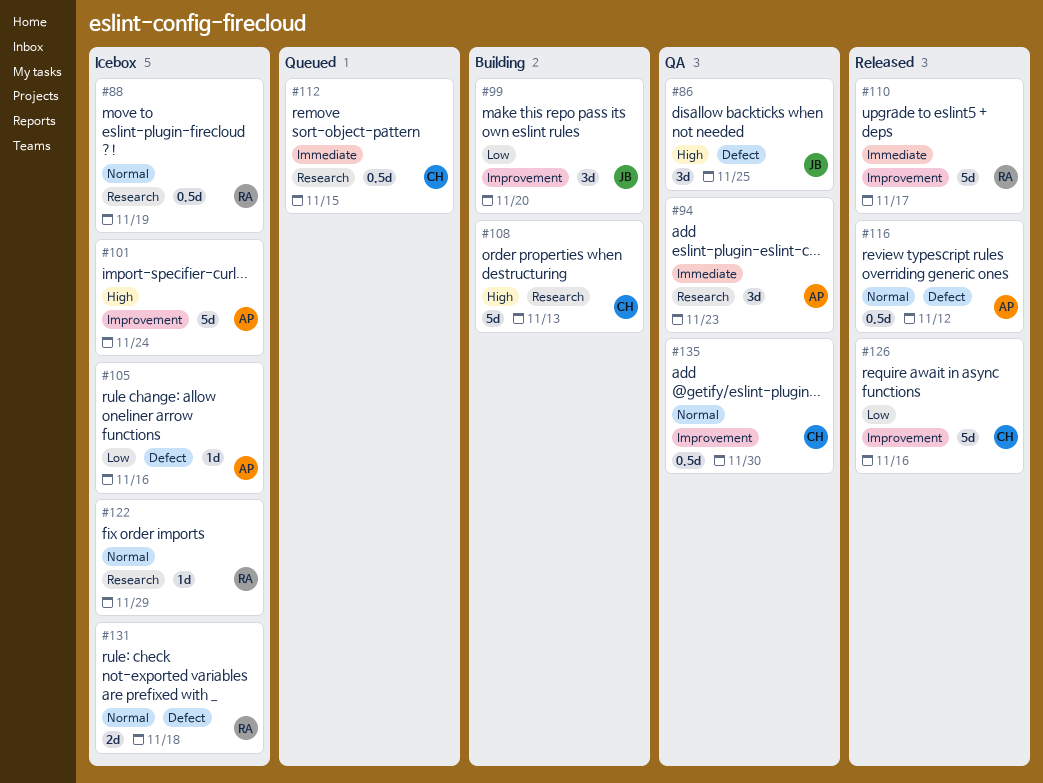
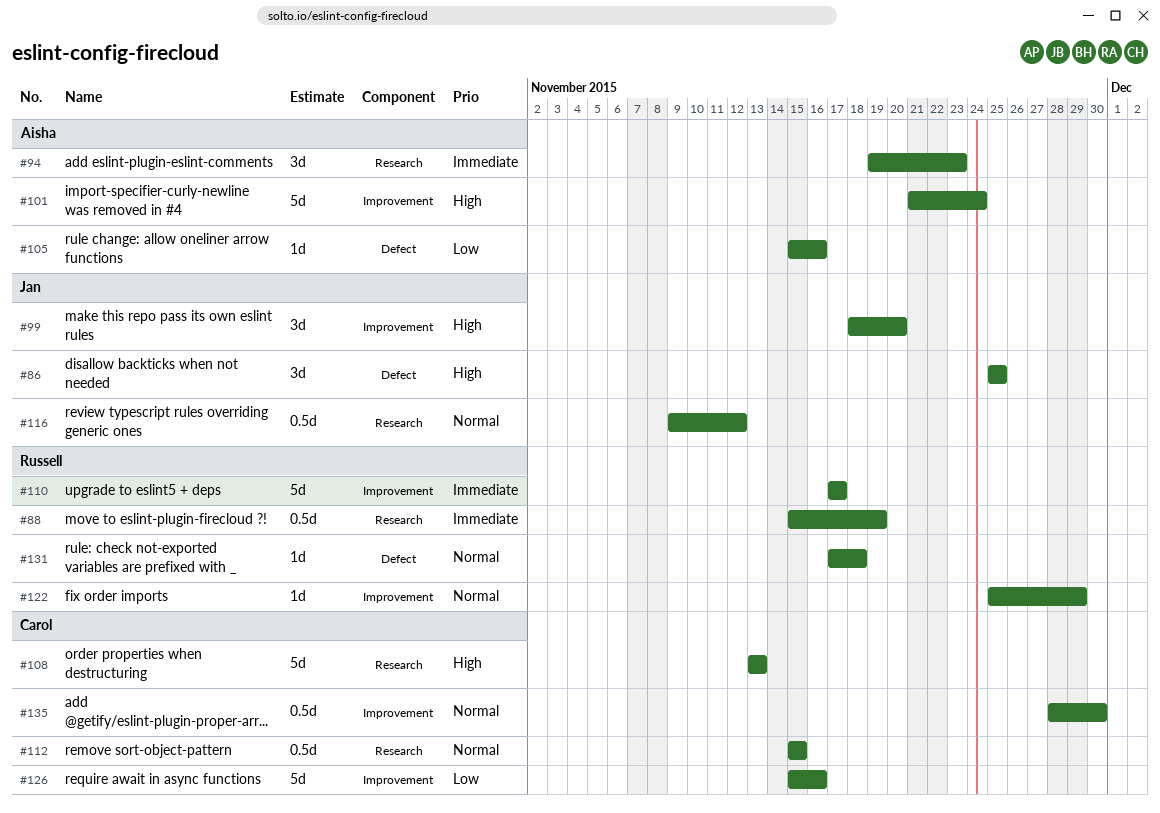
#88, priority: Normal -> Immediate
#99, priority: Low -> High
#112, priority: Immediate -> Normal
#116, owner: Aisha -> Jan
#116, label: Defect -> Research
#122, label: Research -> Improvement
#131, estimate: 2d -> 1d

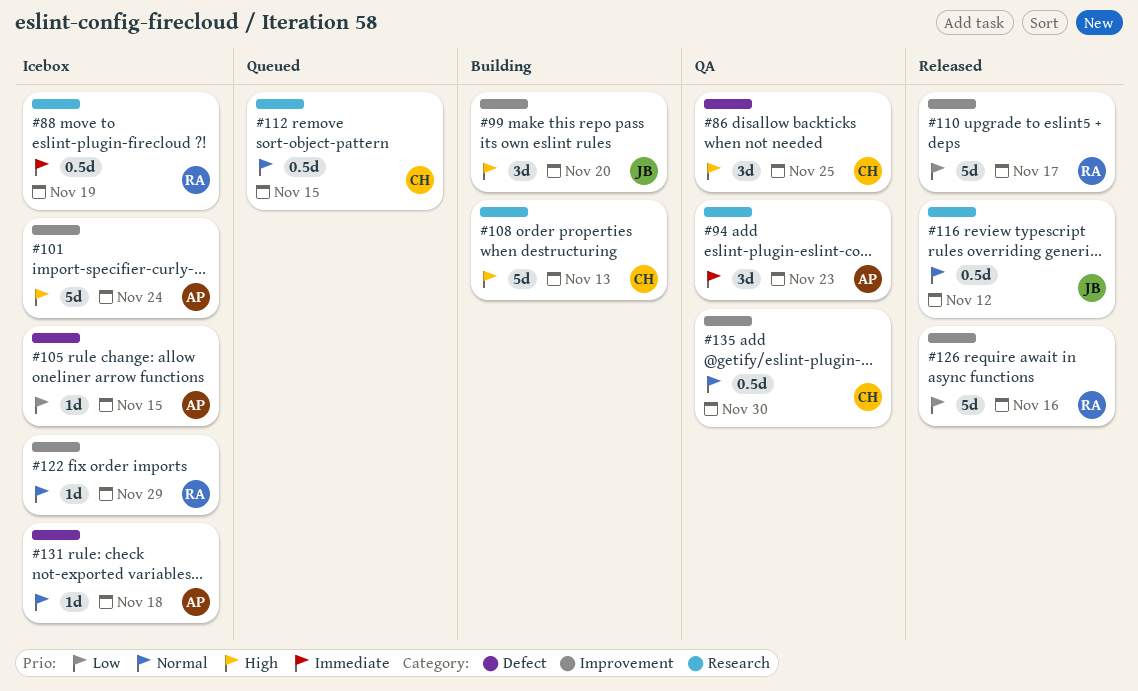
#86, owner: Jan -> Carol
#105, due: Nov 16 -> Nov 15
#110, priority: Immediate -> Low
#126, owner: Carol -> Russell
#131, owner: Russell -> Aisha

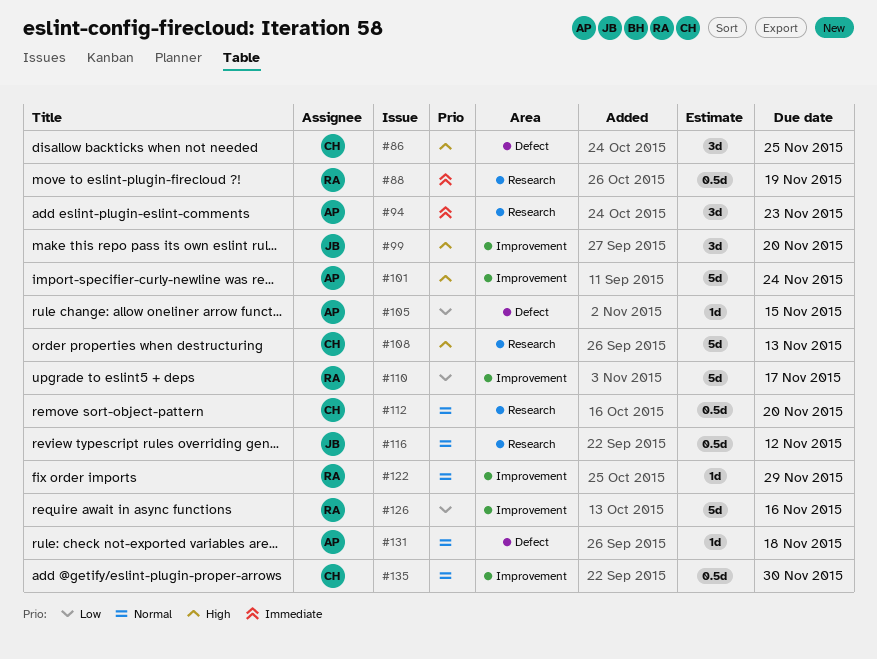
#112, due: Nov 15 -> Nov 20

